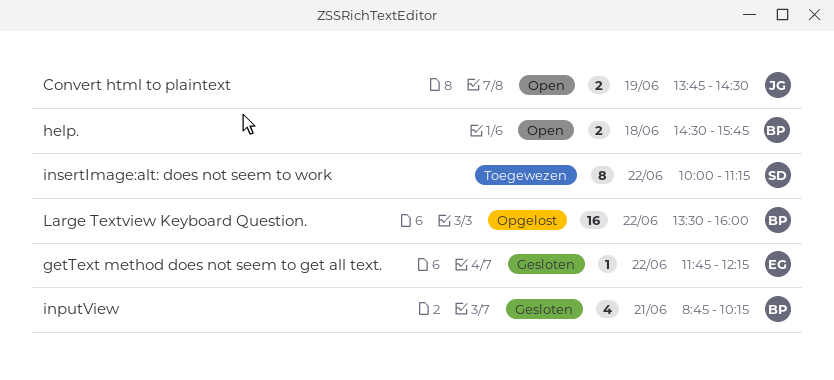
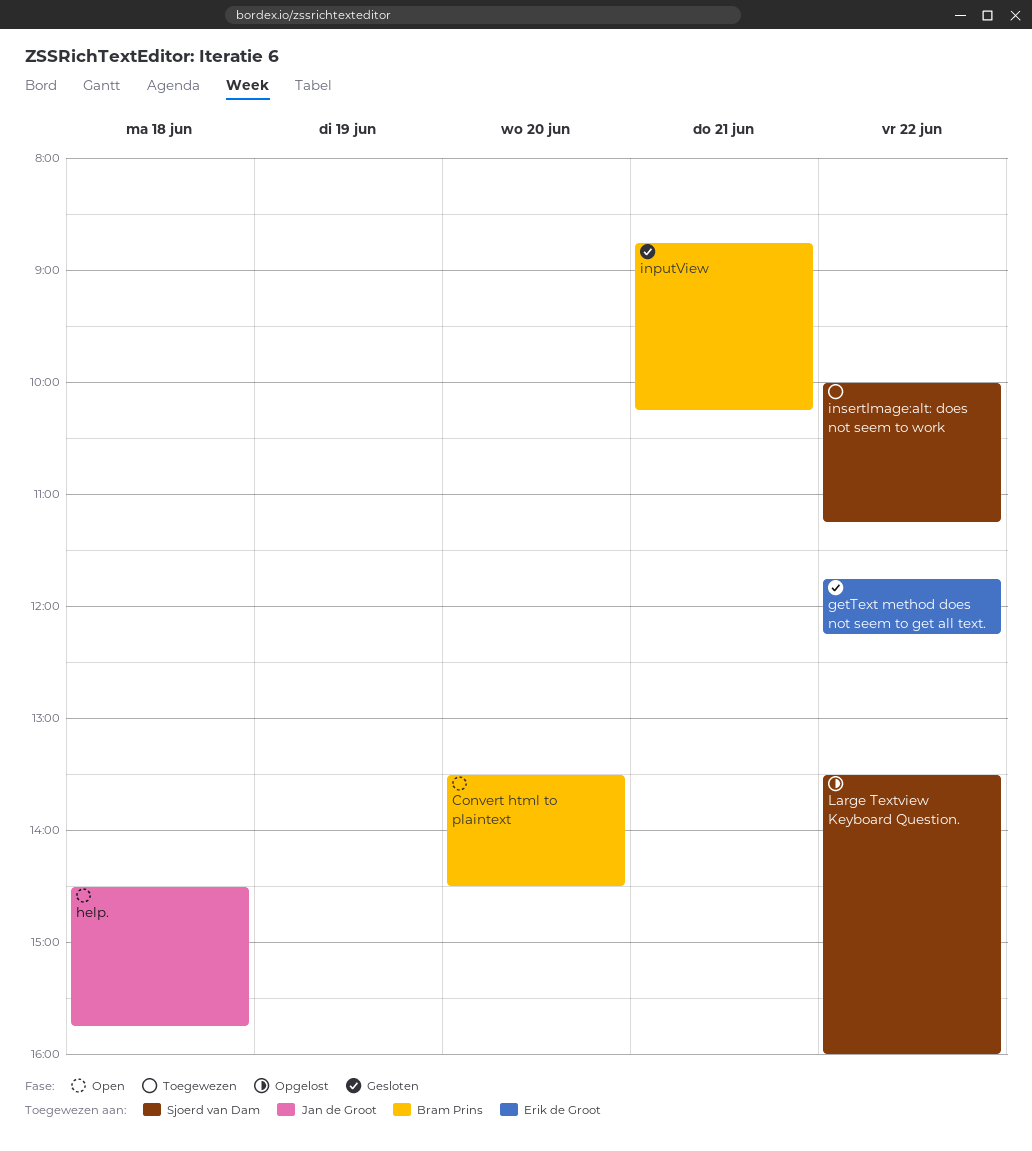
Convert html to plaintext, owner: Jan de Groot -> Bram Prins
Convert html to plaintext, day: Jun 19 -> Jun 20
Convert html to plaintext, begins: 13:45 -> 13:30
help., owner: Bram Prins -> Jan de Groot
Large Textview Keyboard Question., owner: Bram Prins -> Sjoerd van Dam

